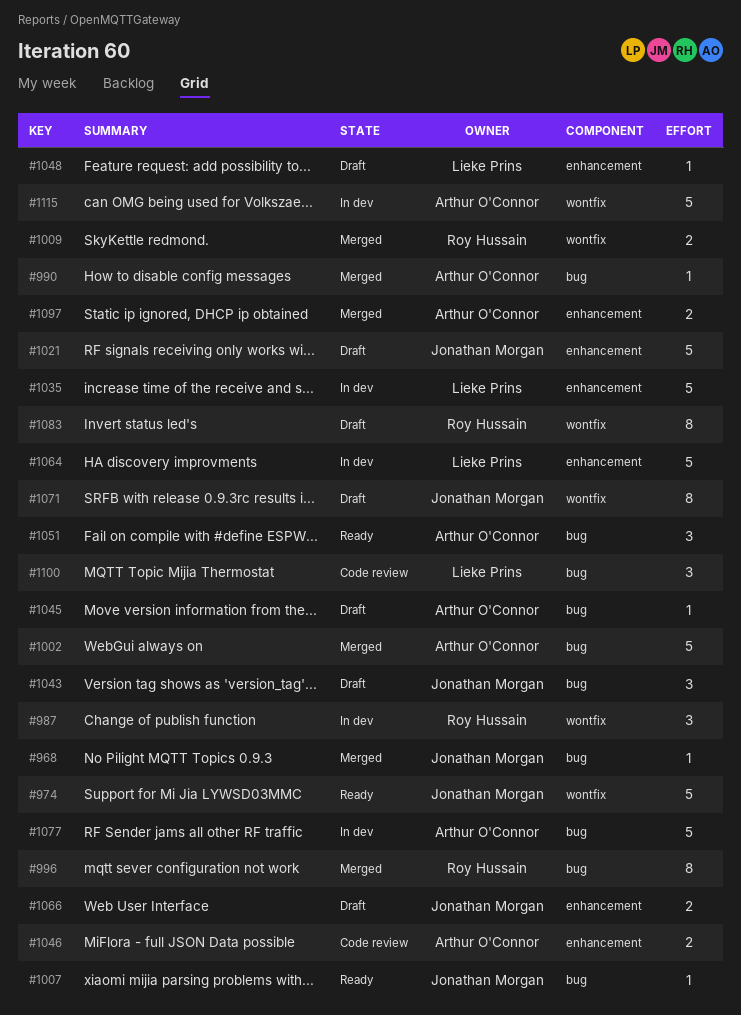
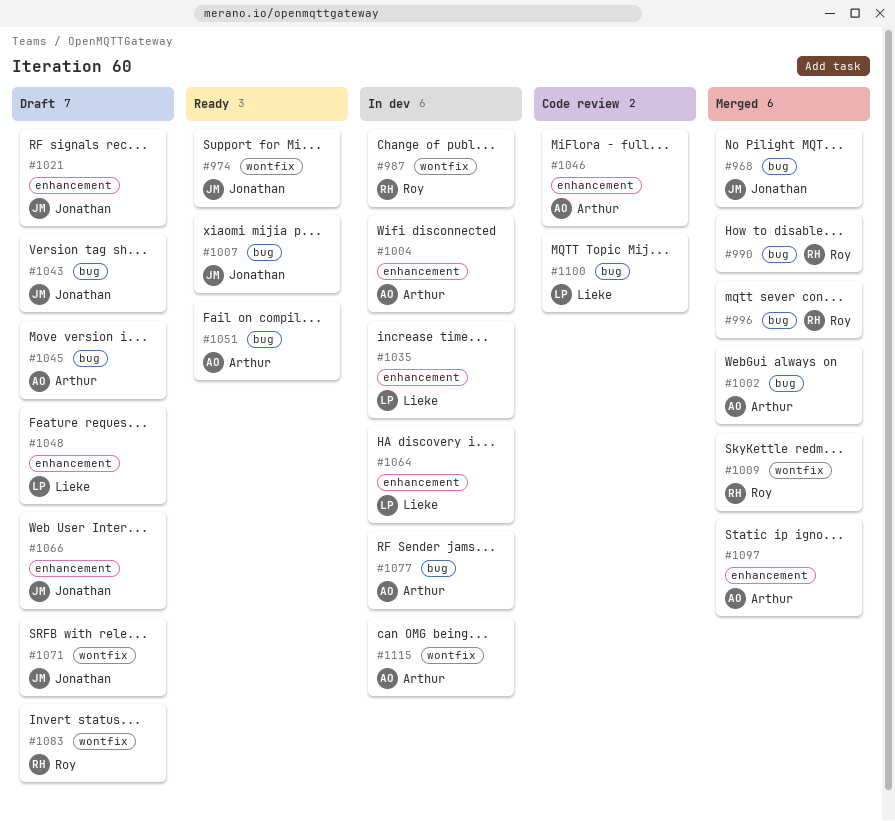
#990, owner: Arthur O'Connor -> Roy Hussain
#1004: none -> present

